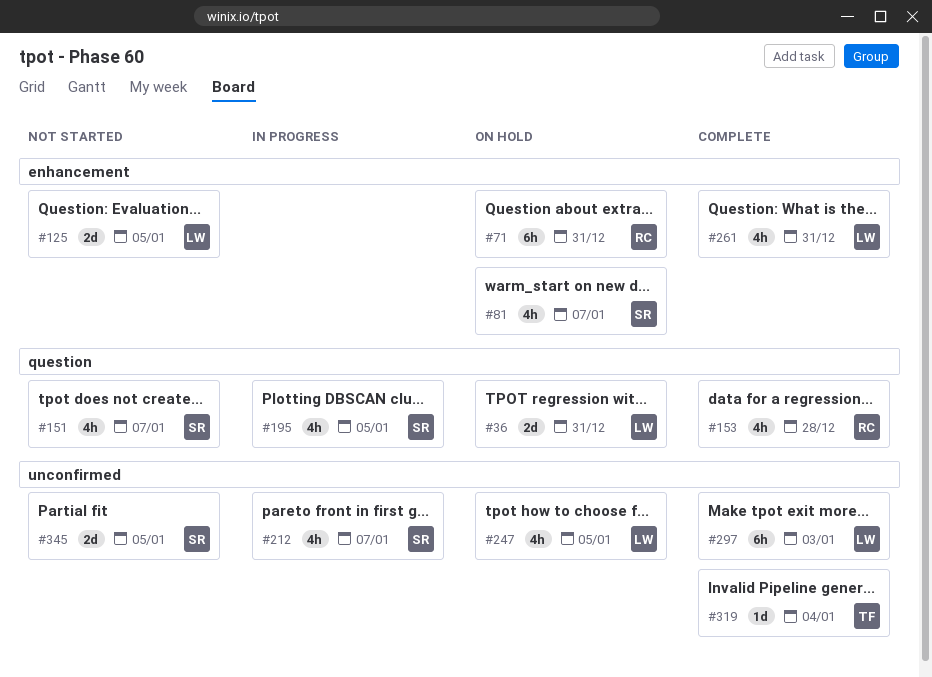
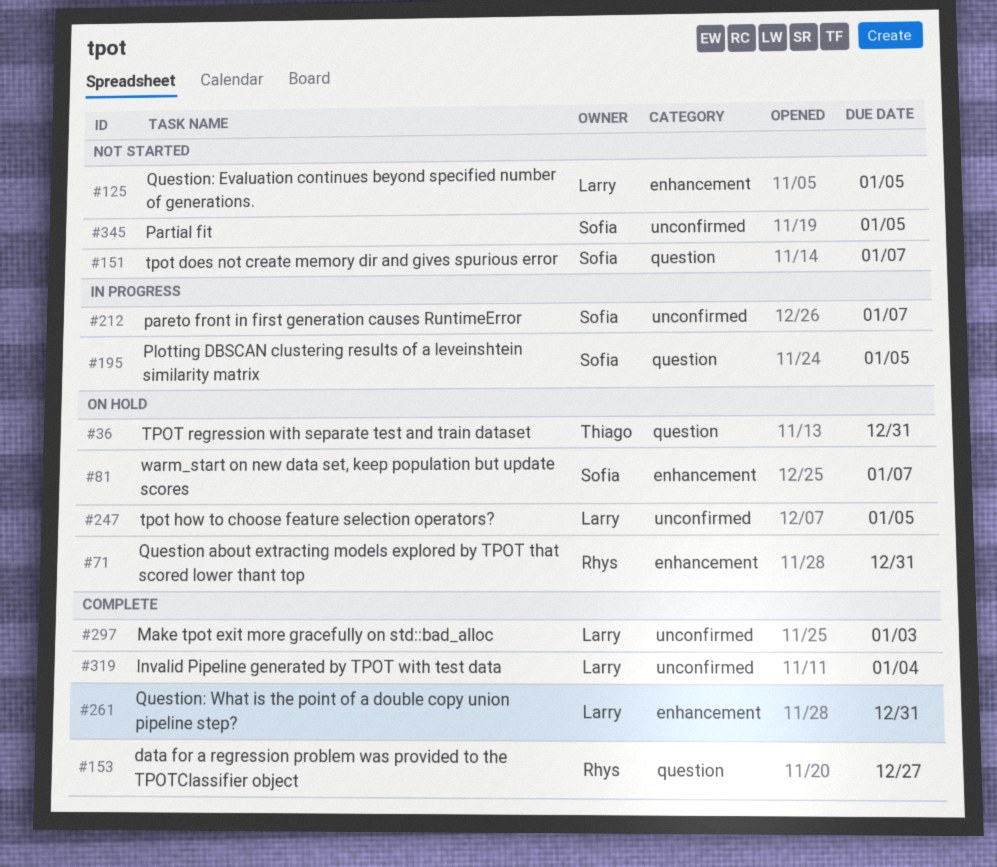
#36, owner: Larry -> Thiago
#153, due: Dec 28 -> Dec 27
#319, owner: Thiago -> Larry

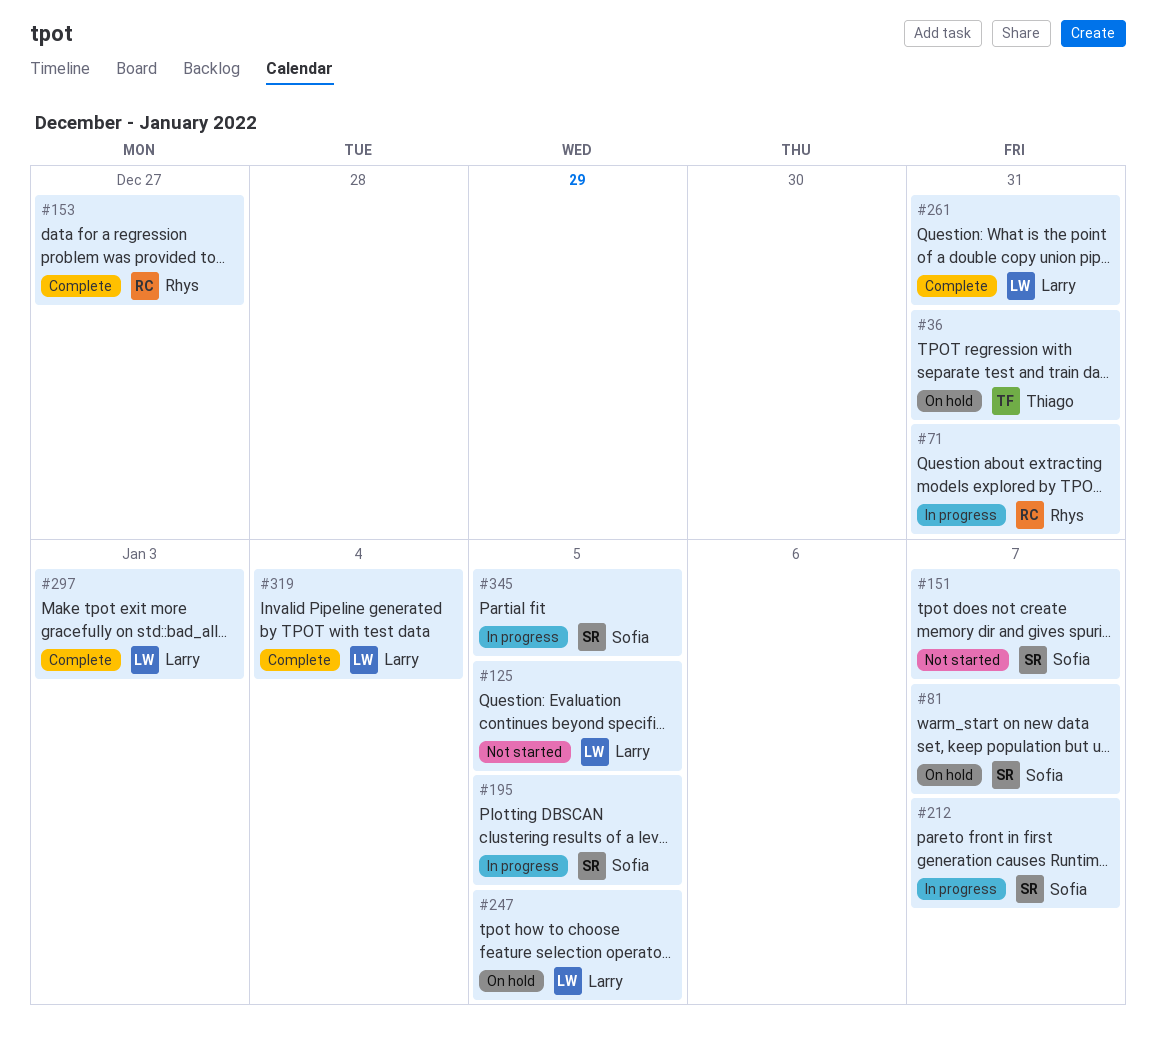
#71, status: On hold -> In progress
#345, status: Not started -> In progress

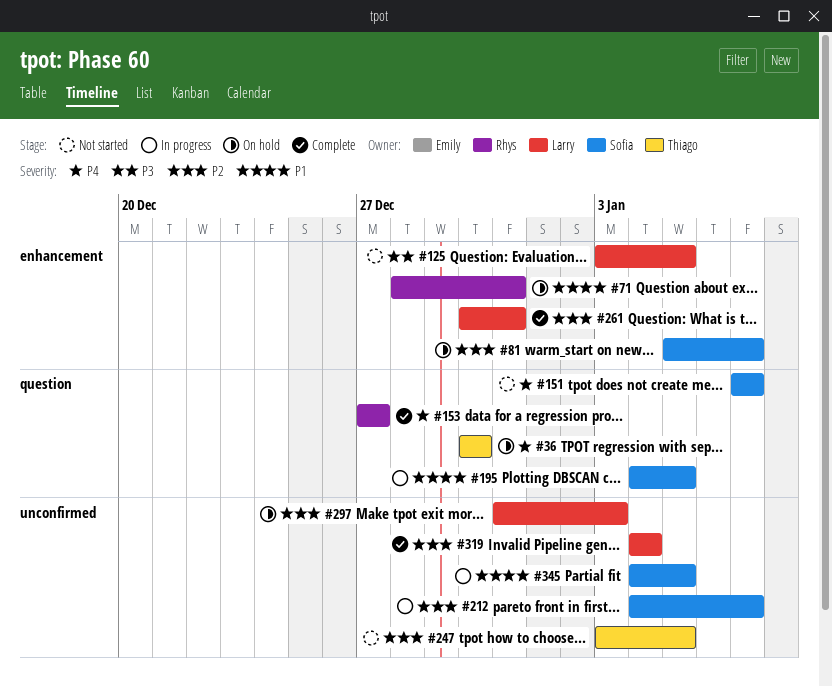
#36, due: Dec 31 -> Dec 30
#71, status: In progress -> On hold
#247, status: On hold -> Not started
#247, owner: Larry -> Thiago
#297, status: Complete -> On hold

